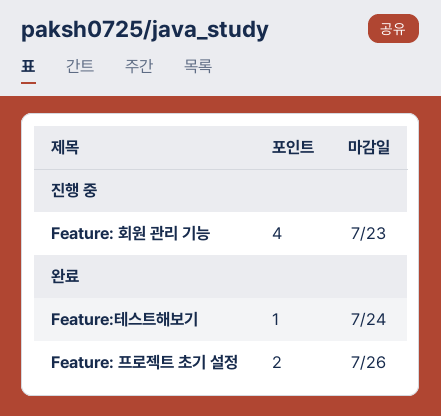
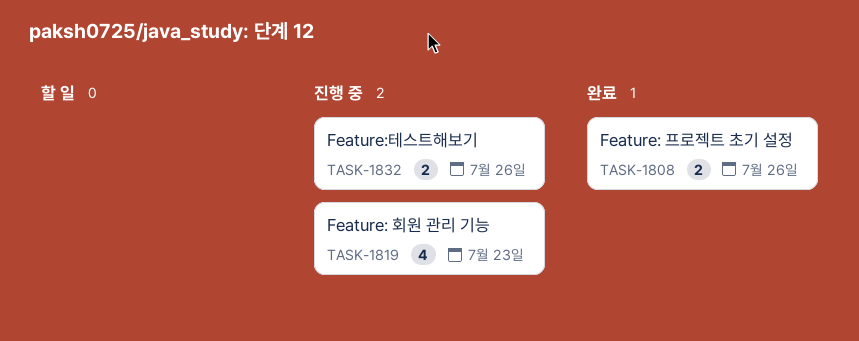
Feature:테스트해보기, status: 완료 -> 진행 중
Feature:테스트해보기, estimate: 1 -> 2
Feature:테스트해보기, due: Jul 24 -> Jul 26

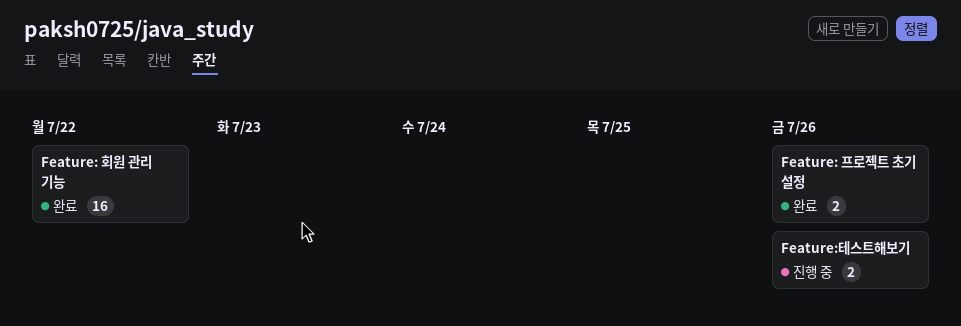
Feature: 회원 관리 기능, status: 진행 중 -> 완료
Feature: 회원 관리 기능, estimate: 4 -> 16
Feature: 회원 관리 기능, due: Jul 23 -> Jul 22

